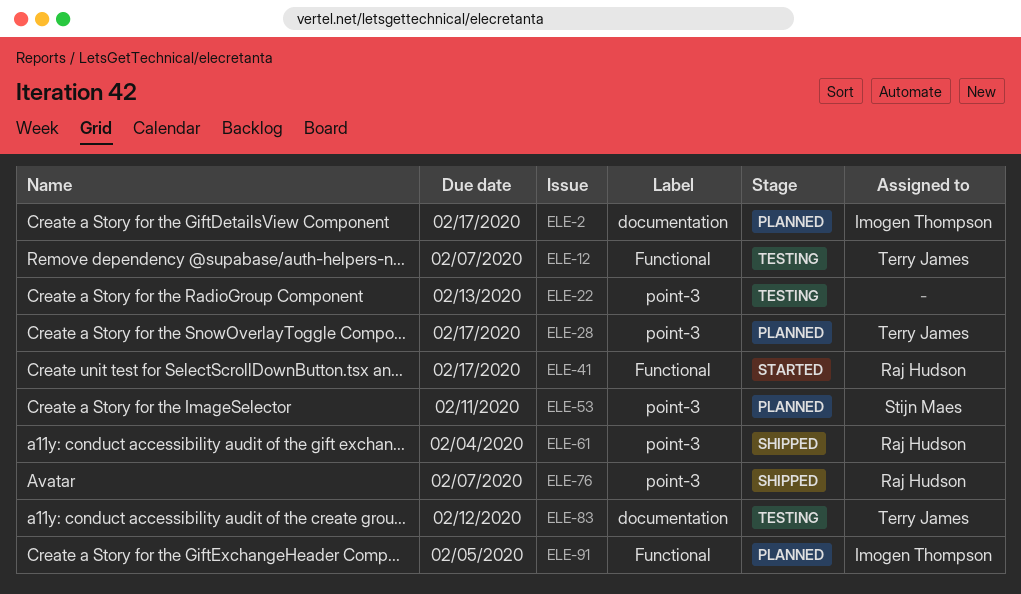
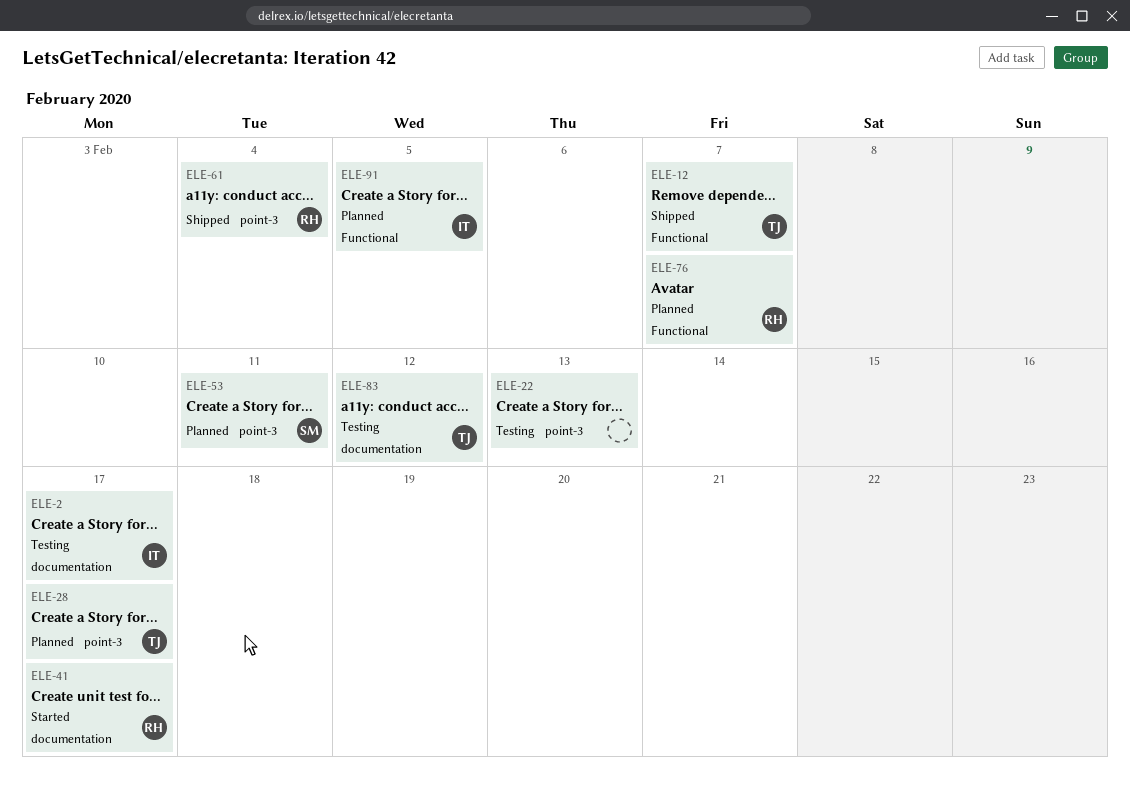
ELE-2, status: Planned -> Testing
ELE-12, status: Testing -> Shipped
ELE-41, label: Functional -> documentation
ELE-76, status: Shipped -> Planned
ELE-76, label: point-3 -> Functional

